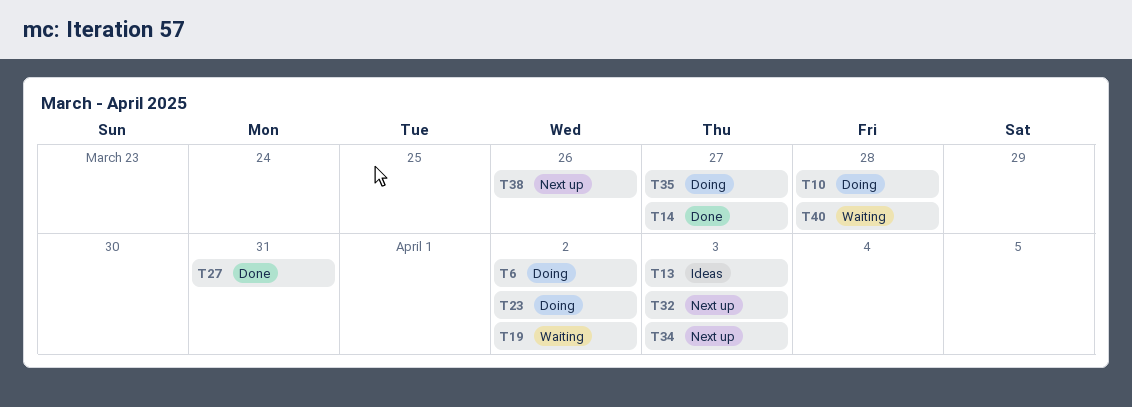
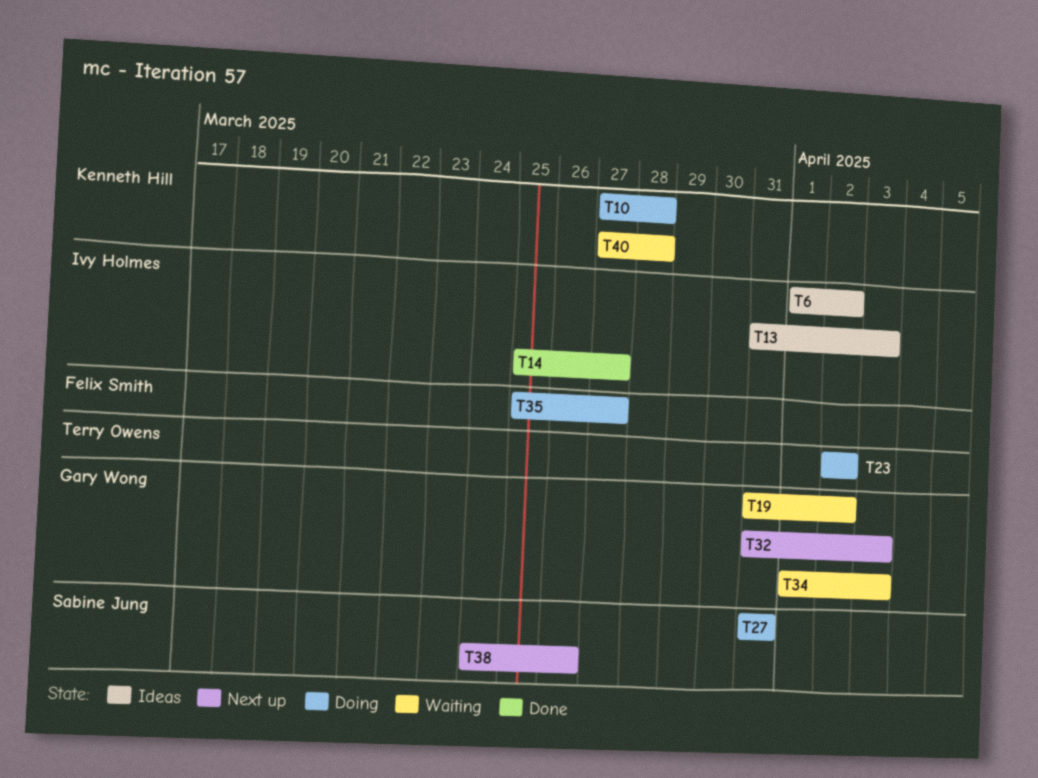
T6, status: Doing -> Ideas
T27, status: Done -> Doing
T34, status: Next up -> Waiting

